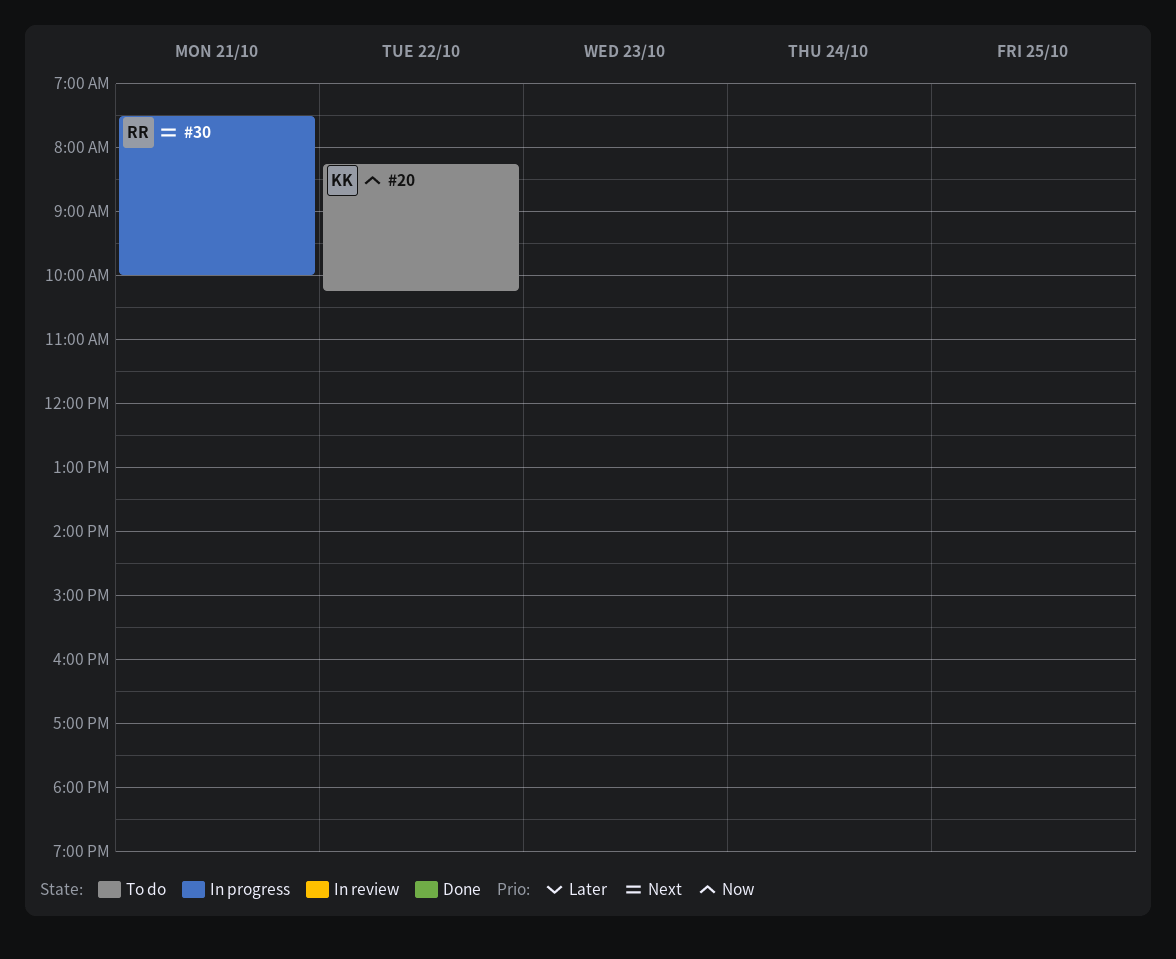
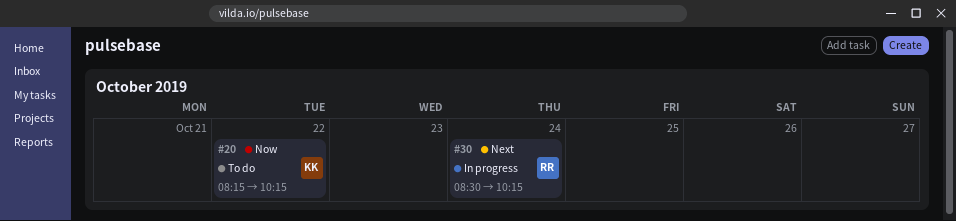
#30, day: Oct 21 -> Oct 24
#30, begins: 07:30 -> 08:30
#30, ends: 10:00 -> 10:15

